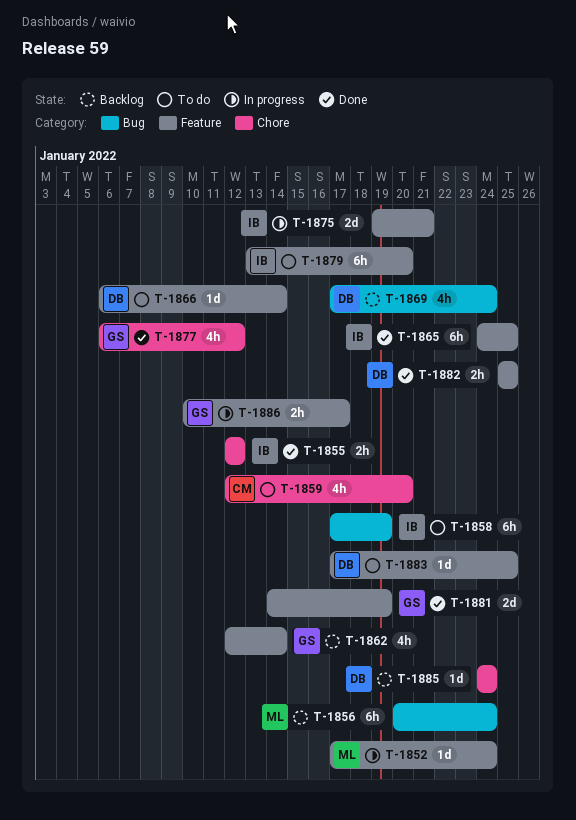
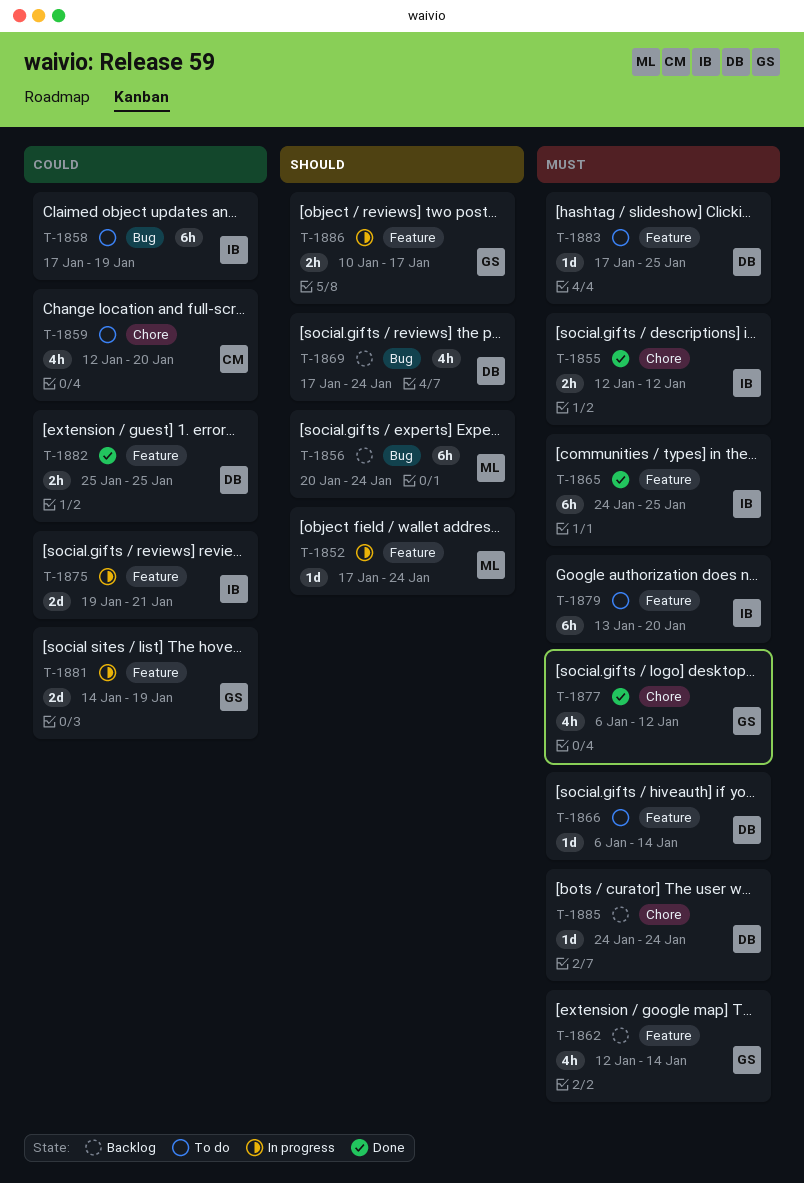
T-1881, status: Done -> In progress

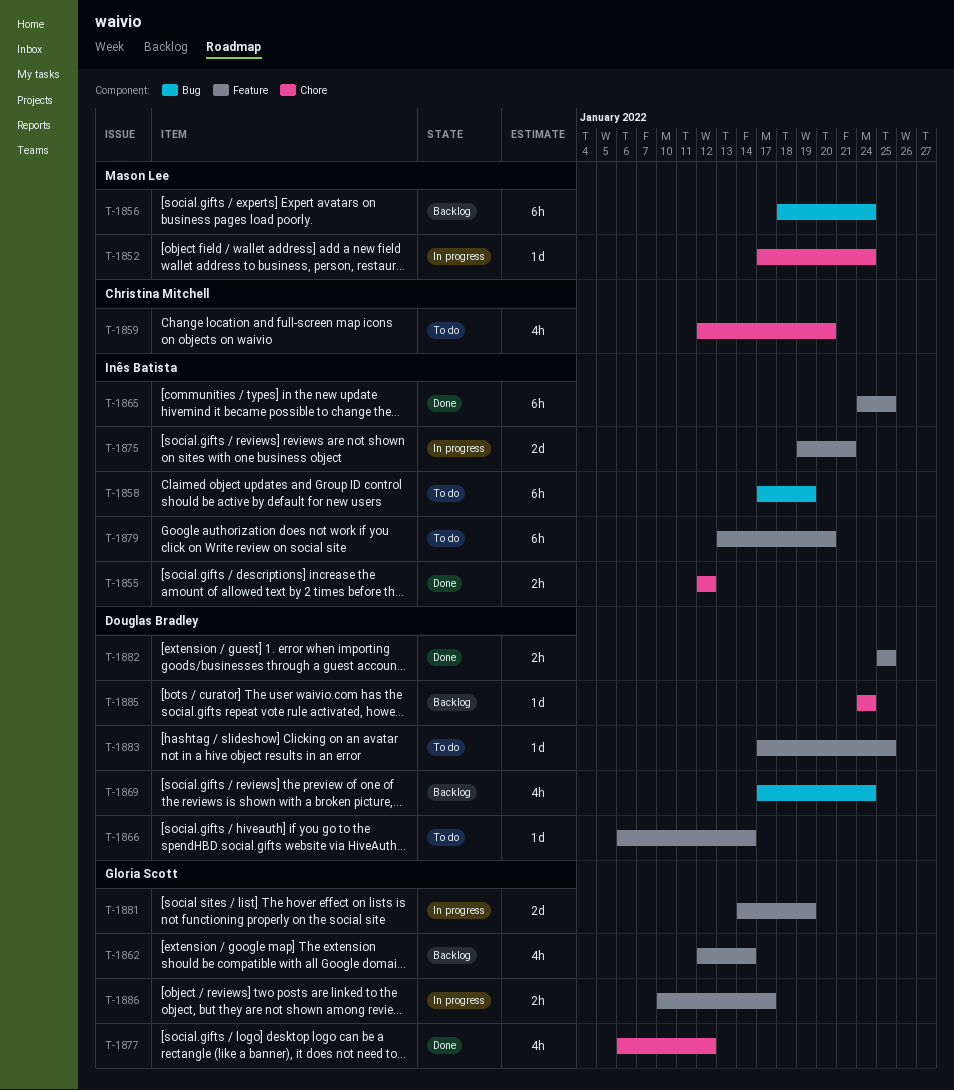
T-1852, label: Feature -> Chore
T-1856, start: Jan 20 -> Jan 18

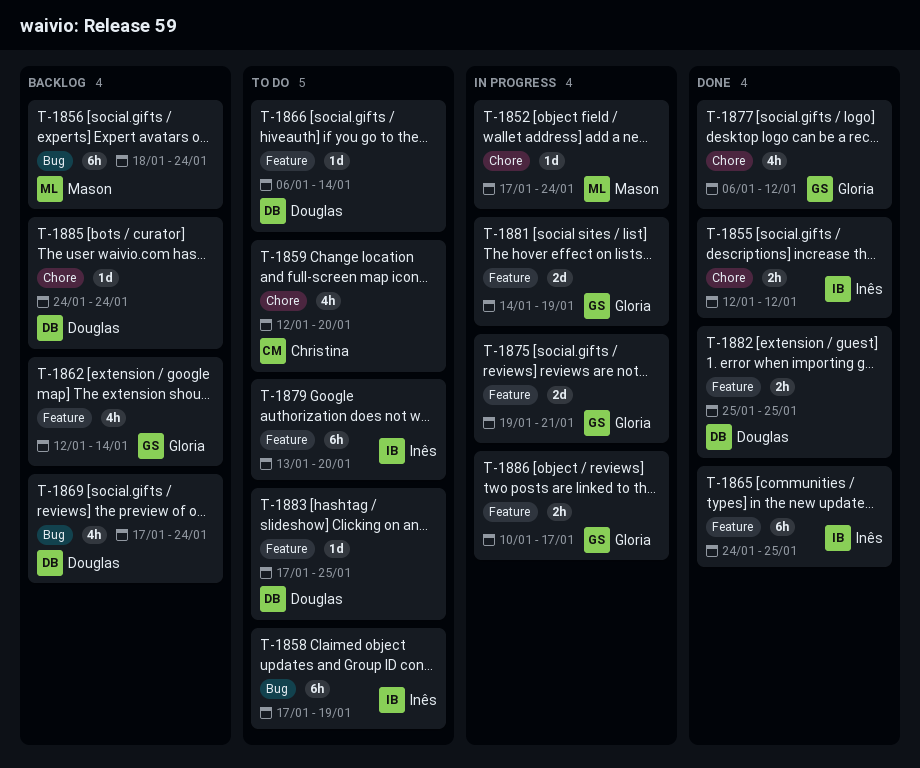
T-1875, owner: Inês Batista -> Gloria Scott

